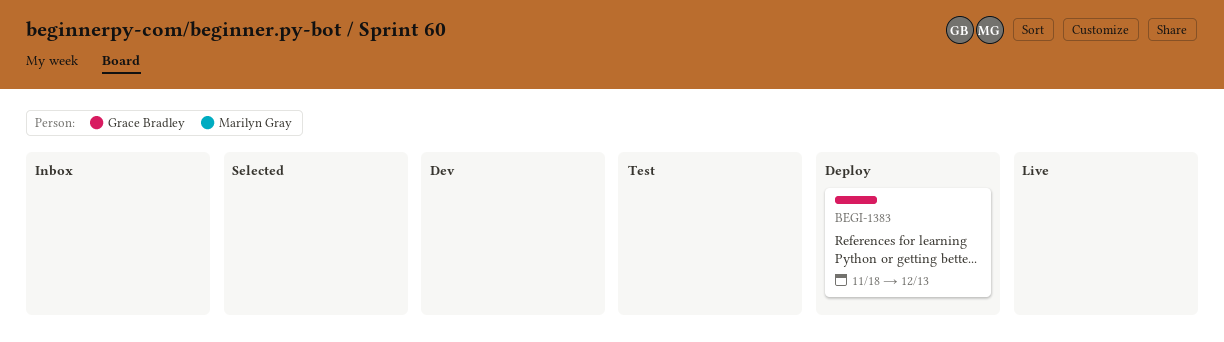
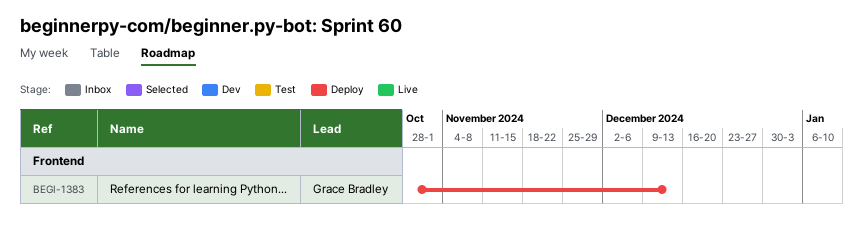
BEGI-1383, start: Nov 18 -> Oct 28

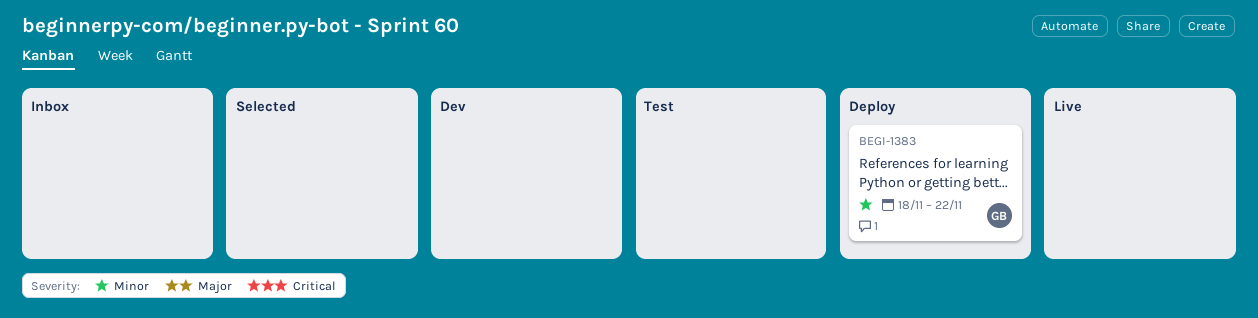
BEGI-1383, start: Oct 28 -> Nov 18
BEGI-1383, due: Dec 13 -> Nov 22

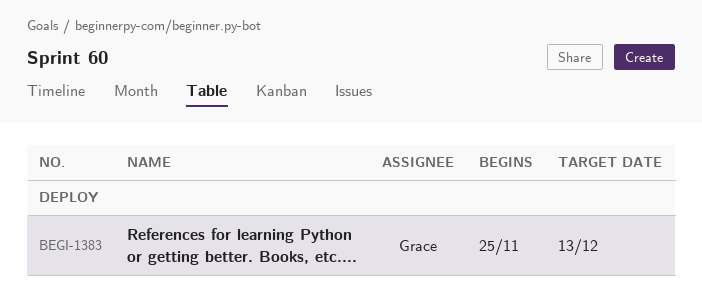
BEGI-1383, start: Nov 18 -> Nov 25
BEGI-1383, due: Nov 22 -> Dec 13

